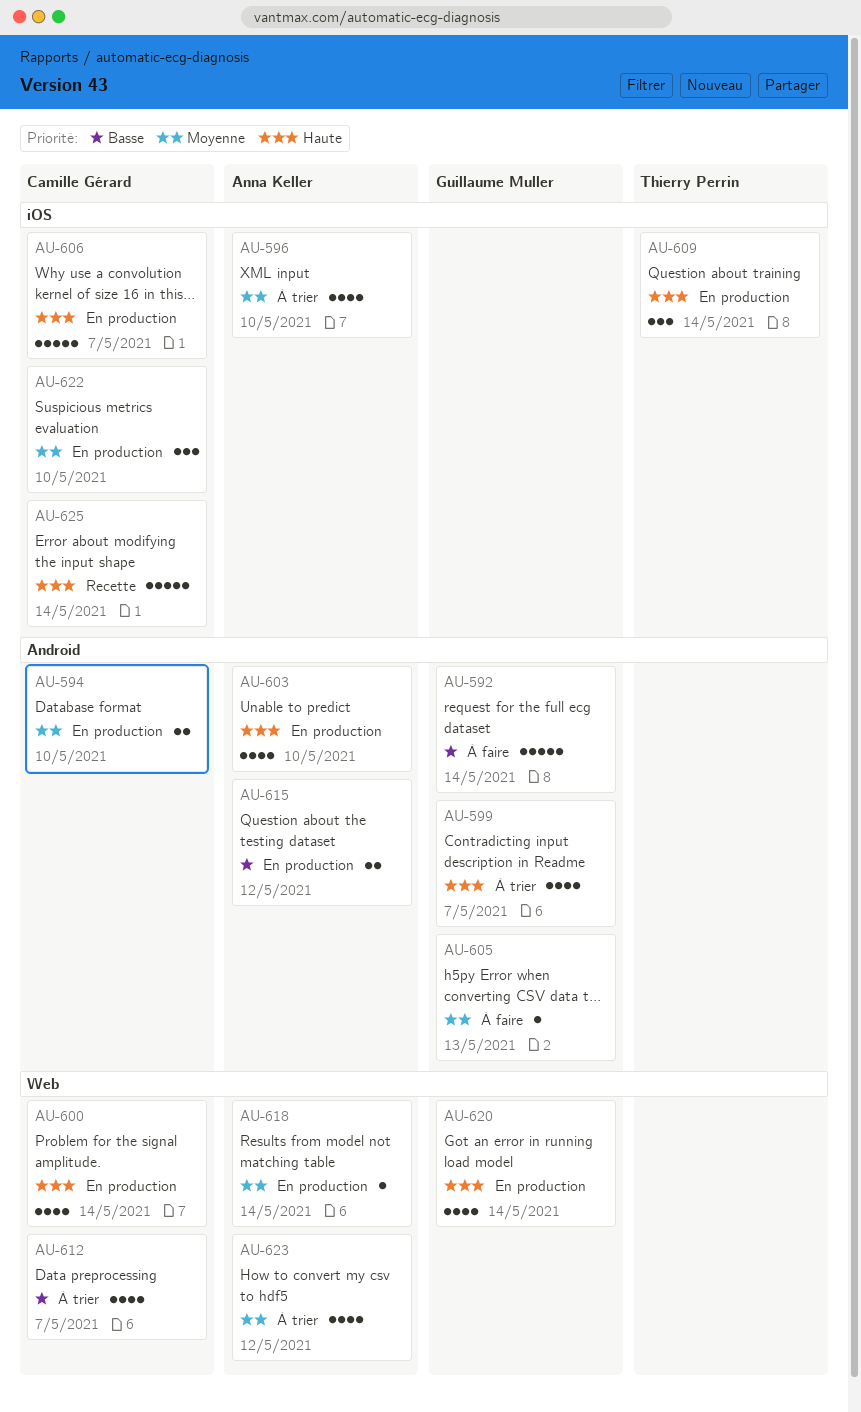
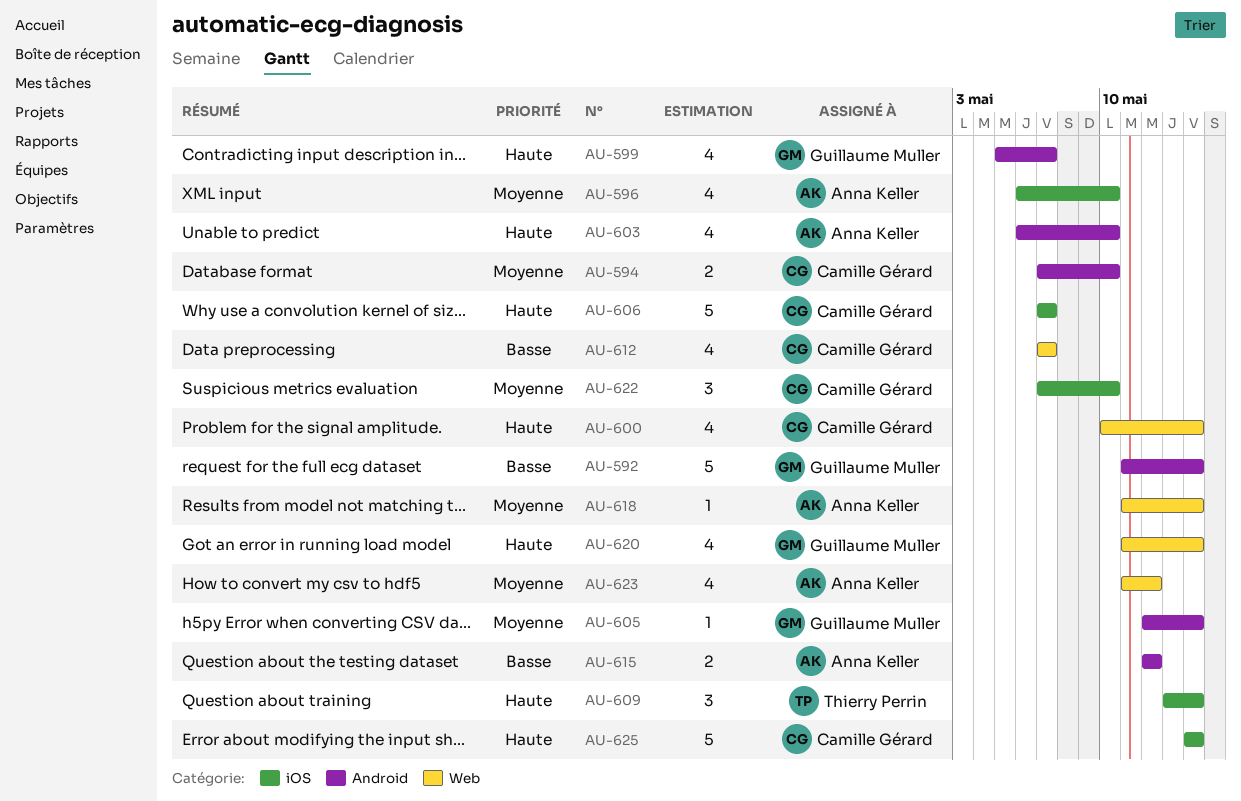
AU-605, due: May 13 -> May 14

